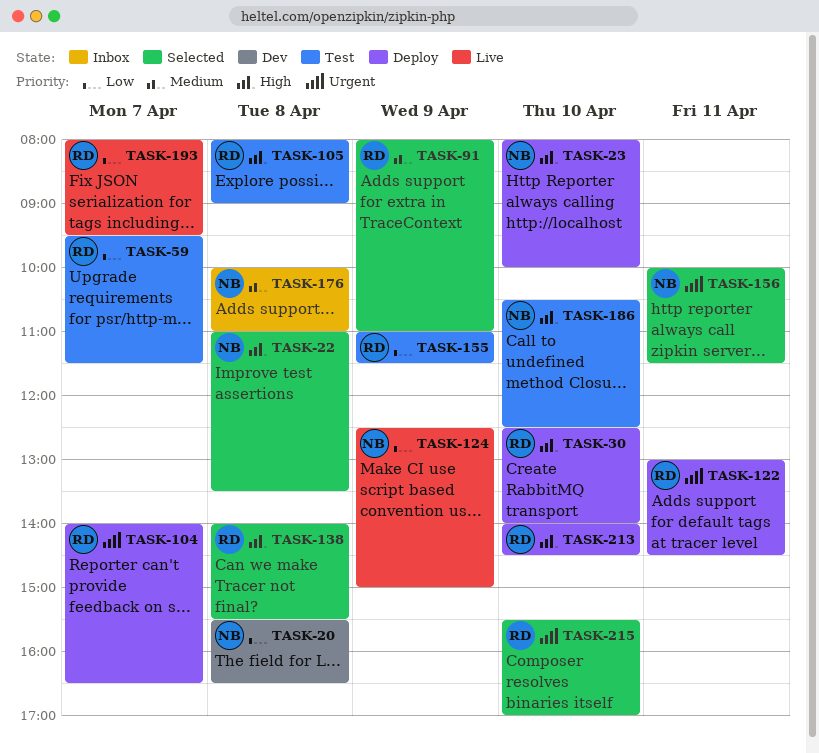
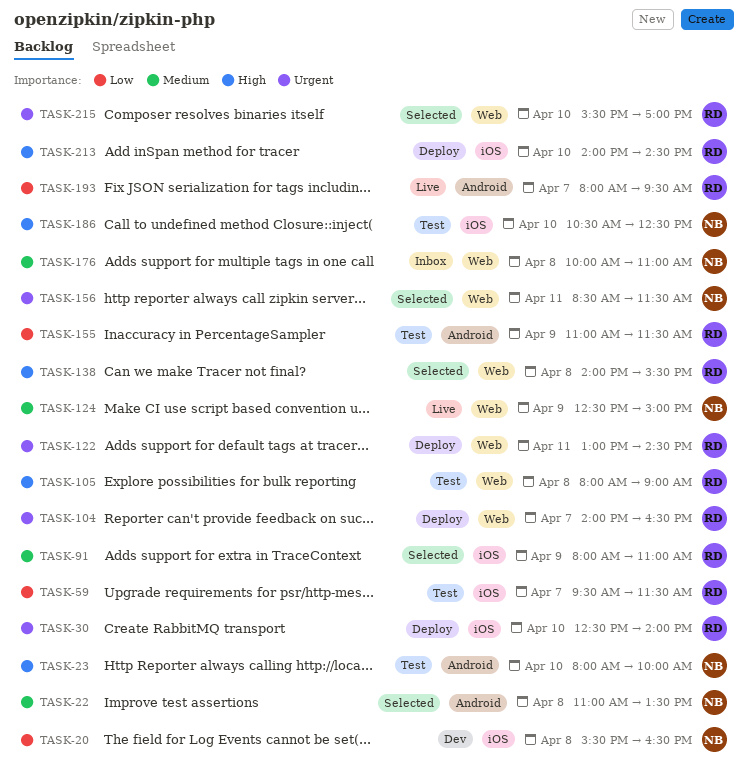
TASK-22, priority: High -> Medium
TASK-23, status: Deploy -> Test
TASK-30, priority: High -> Urgent
TASK-124, priority: Low -> Medium
TASK-156, begins: 10:00 -> 08:30

